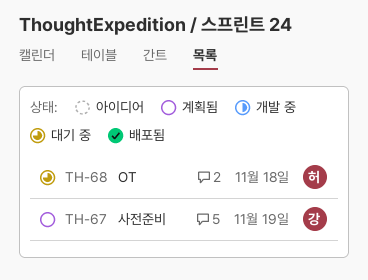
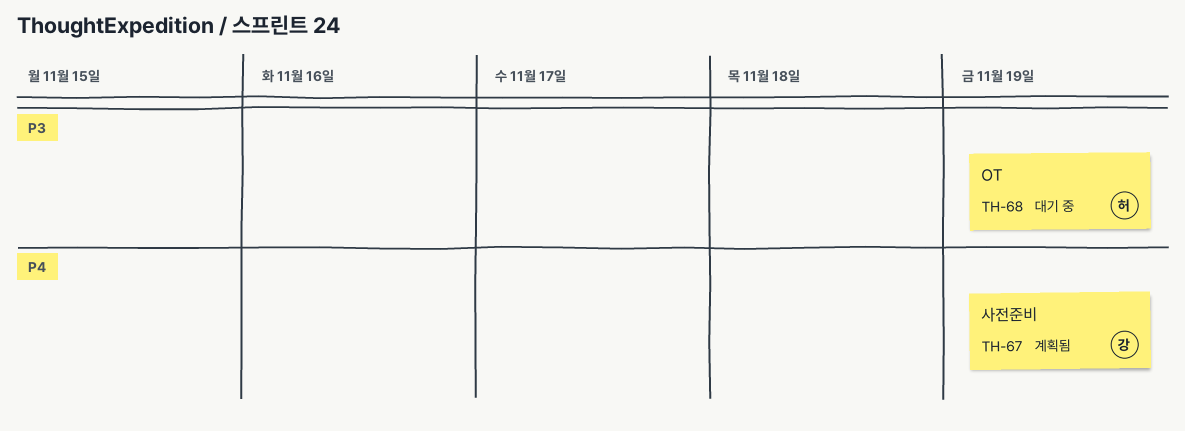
TH-68, due: Nov 18 -> Nov 19

